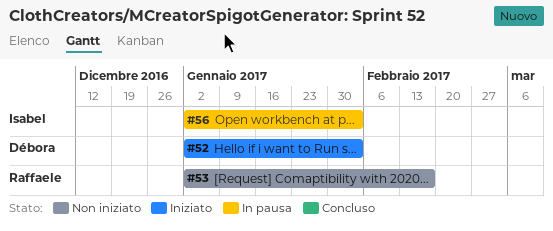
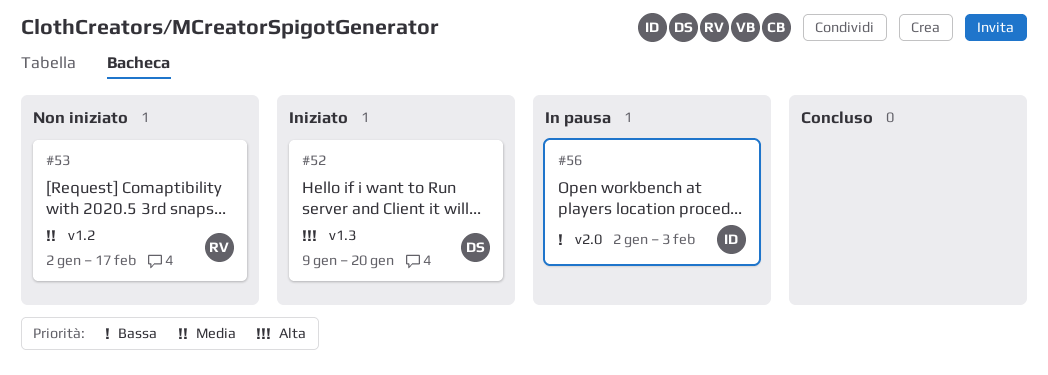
#52, start: Jan 2 -> Jan 9
#52, due: Feb 3 -> Jan 20

